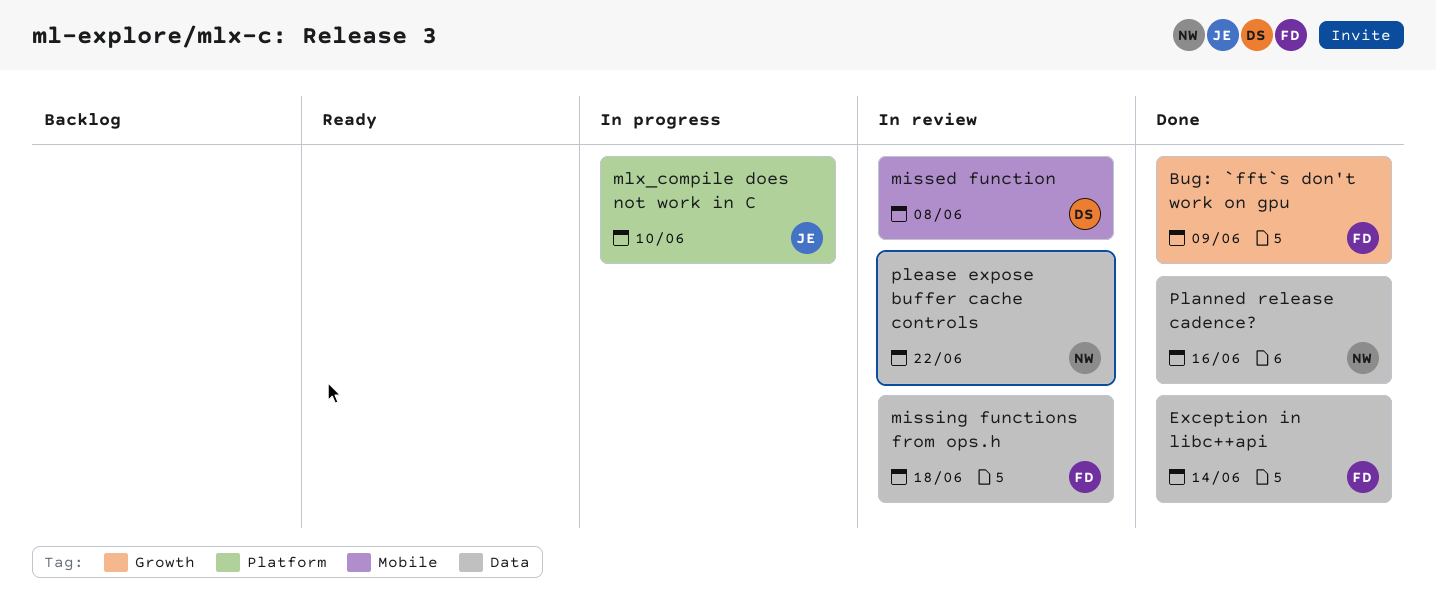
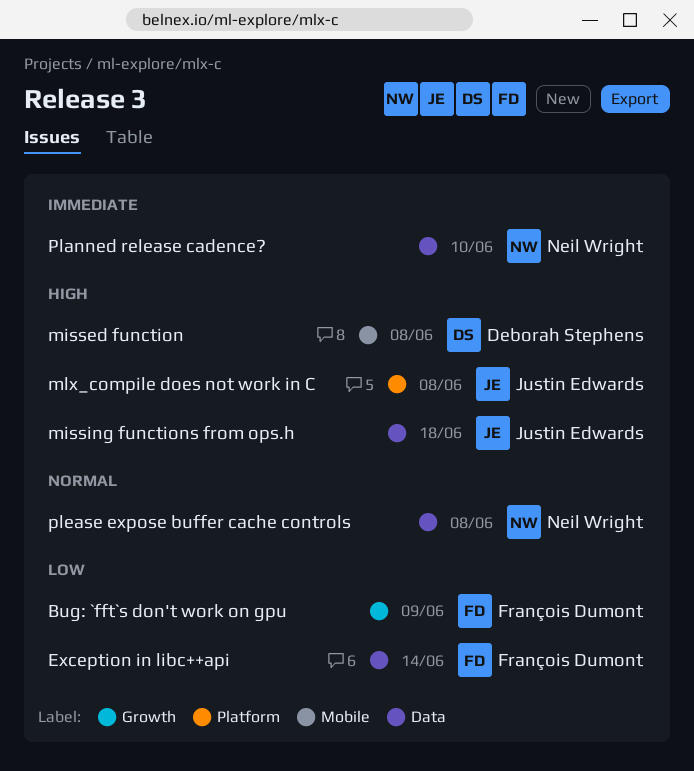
missing functions from ops.h, owner: François Dumont -> Justin Edwards
mlx_compile does not work in C, due: Jun 10 -> Jun 8
Planned release cadence?, due: Jun 16 -> Jun 10
please expose buffer cache controls, due: Jun 22 -> Jun 8

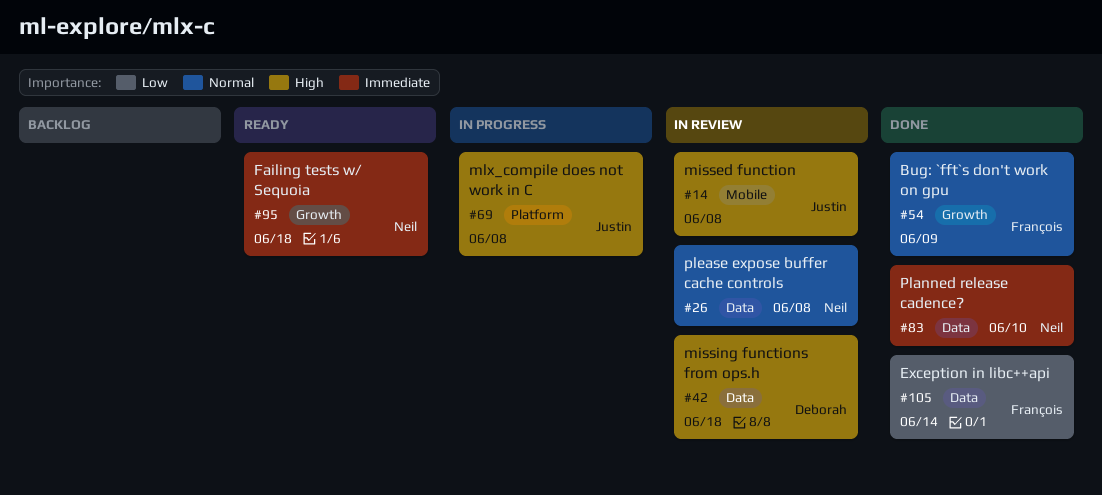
Bug: `fft`s don't work on gpu, priority: Low -> Normal
Failing tests w/ Sequoia: none -> present
missed function, owner: Deborah Stephens -> Justin Edwards
missing functions from ops.h, owner: Justin Edwards -> Deborah Stephens

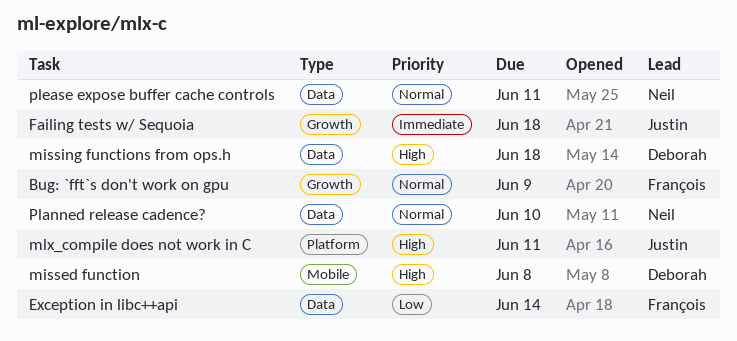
Failing tests w/ Sequoia, owner: Neil -> Justin
missed function, owner: Justin -> Deborah
mlx_compile does not work in C, due: Jun 8 -> Jun 11
Planned release cadence?, priority: Immediate -> Normal
please expose buffer cache controls, due: Jun 8 -> Jun 11

